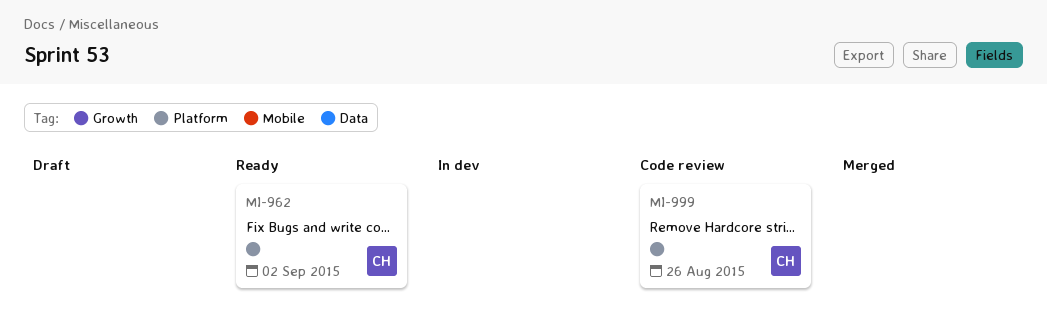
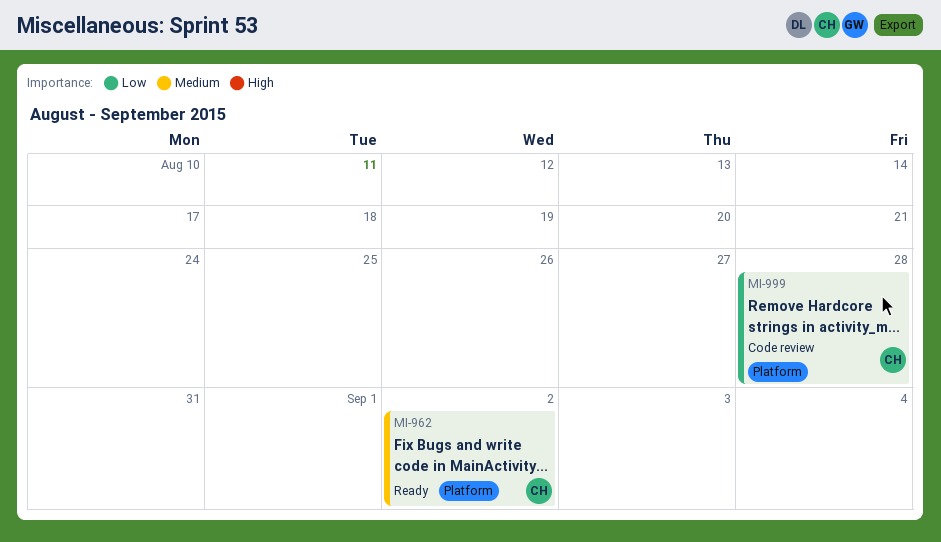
MI-999, due: Aug 26 -> Aug 28

